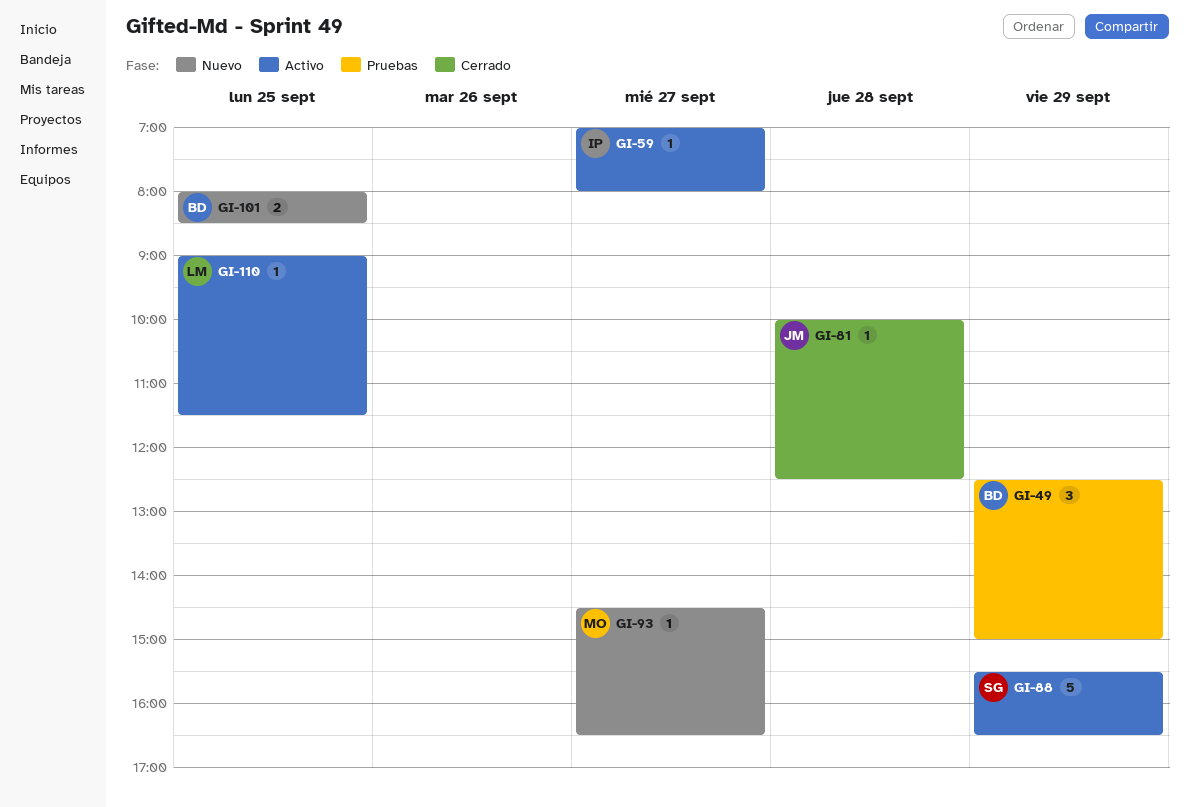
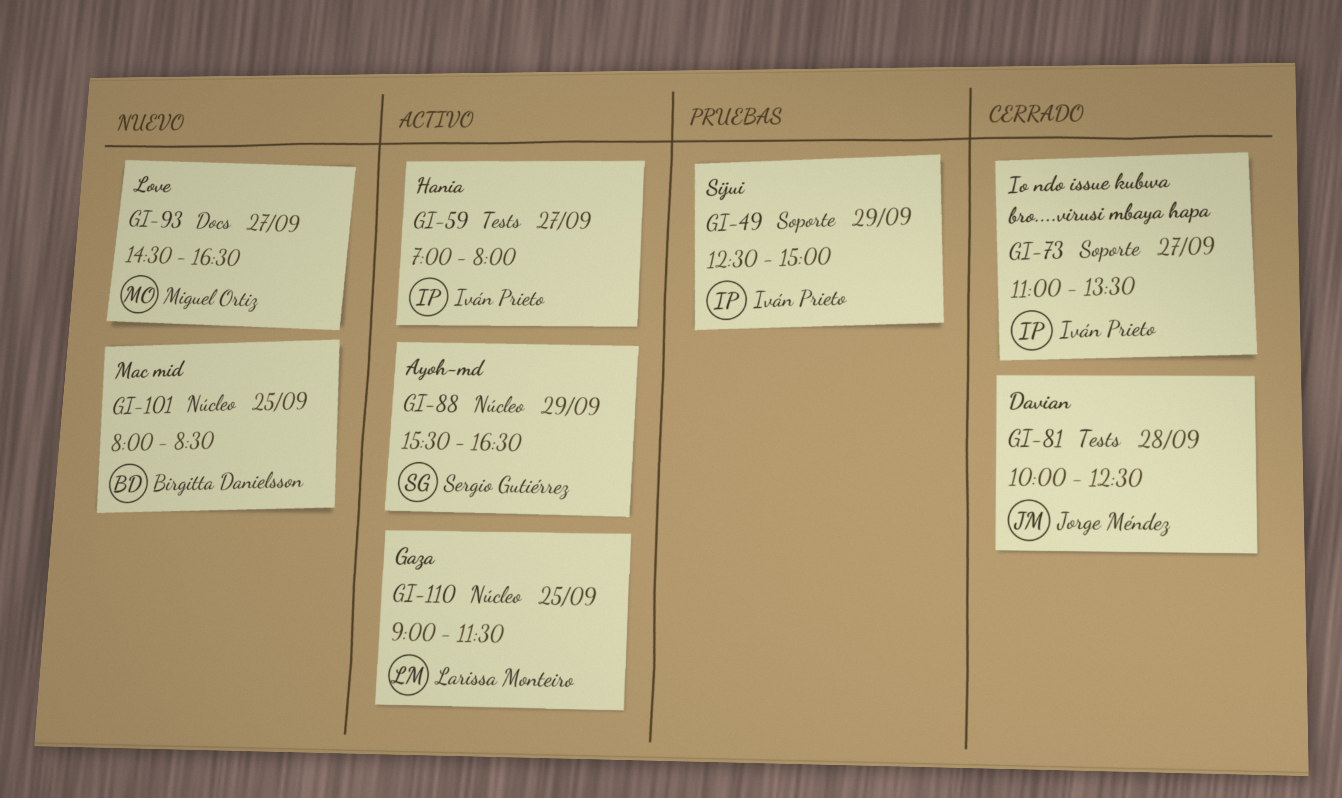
GI-49, owner: Birgitta Danielsson -> Iván Prieto
GI-73: none -> present

